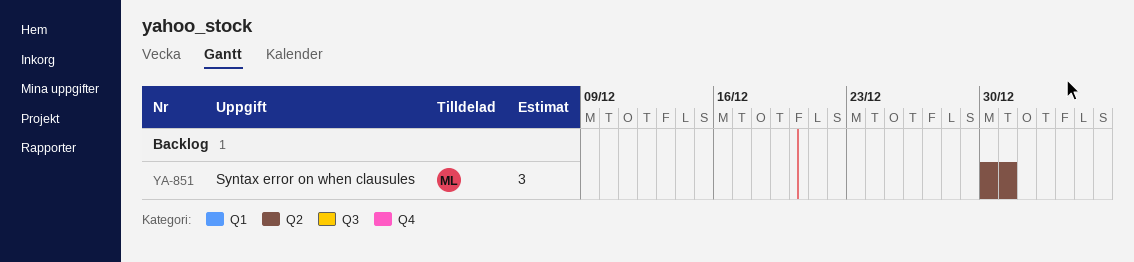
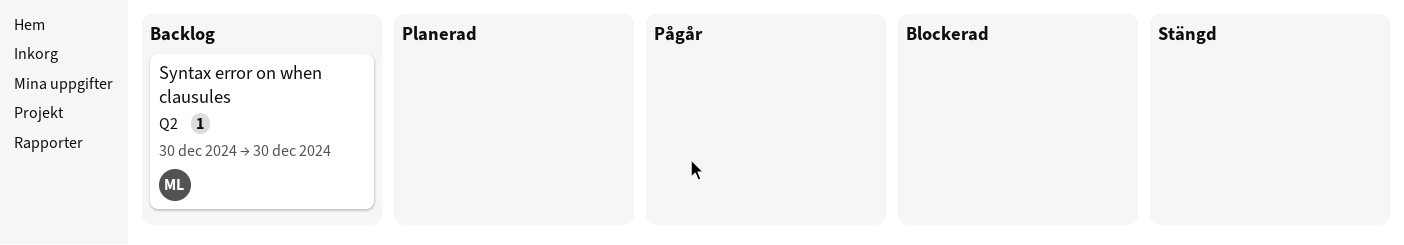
Syntax error on when clausules, estimate: 3 -> 1
Syntax error on when clausules, due: Dec 31 -> Dec 30

